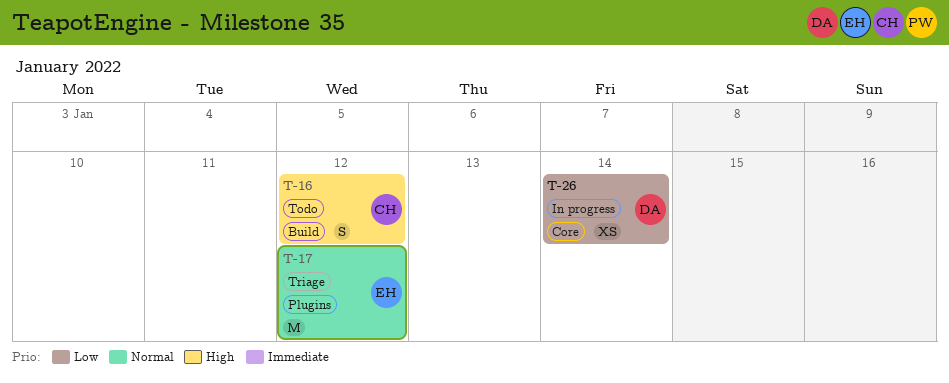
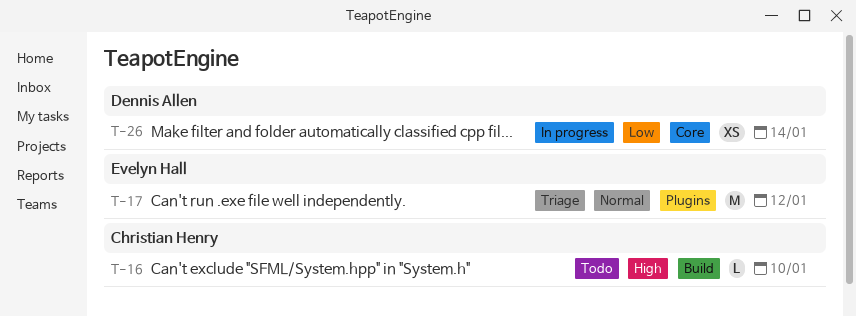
T-16, estimate: S -> L
T-16, due: Jan 12 -> Jan 10

